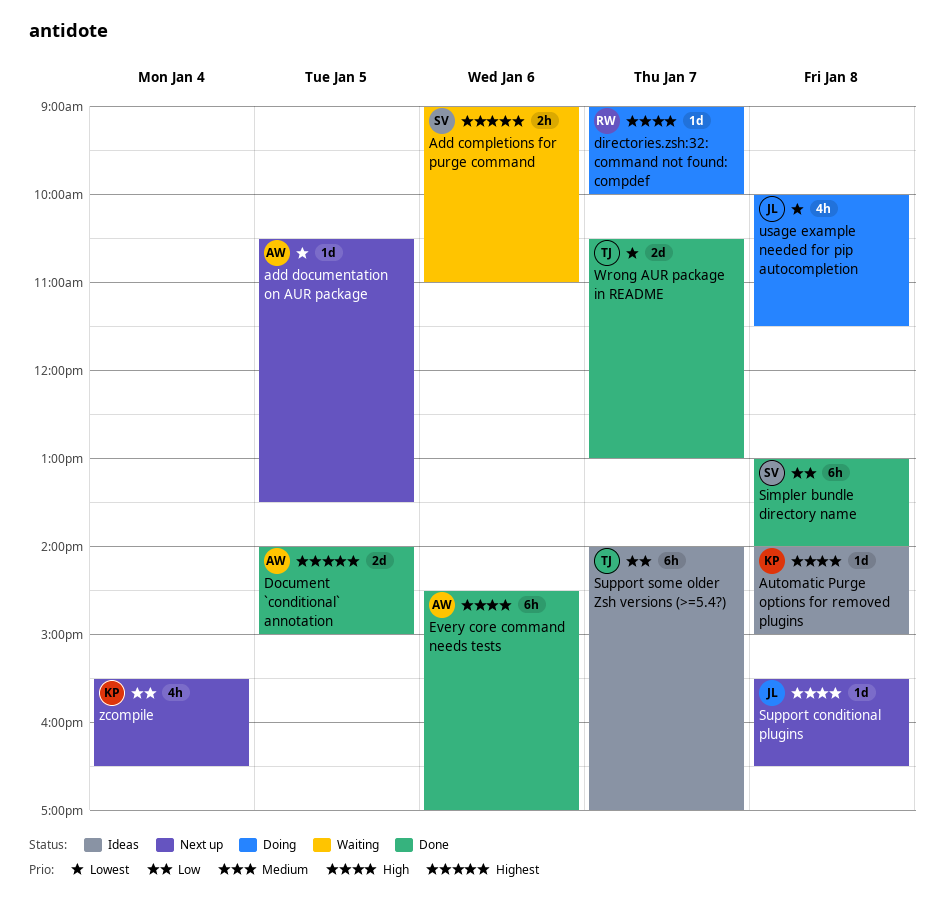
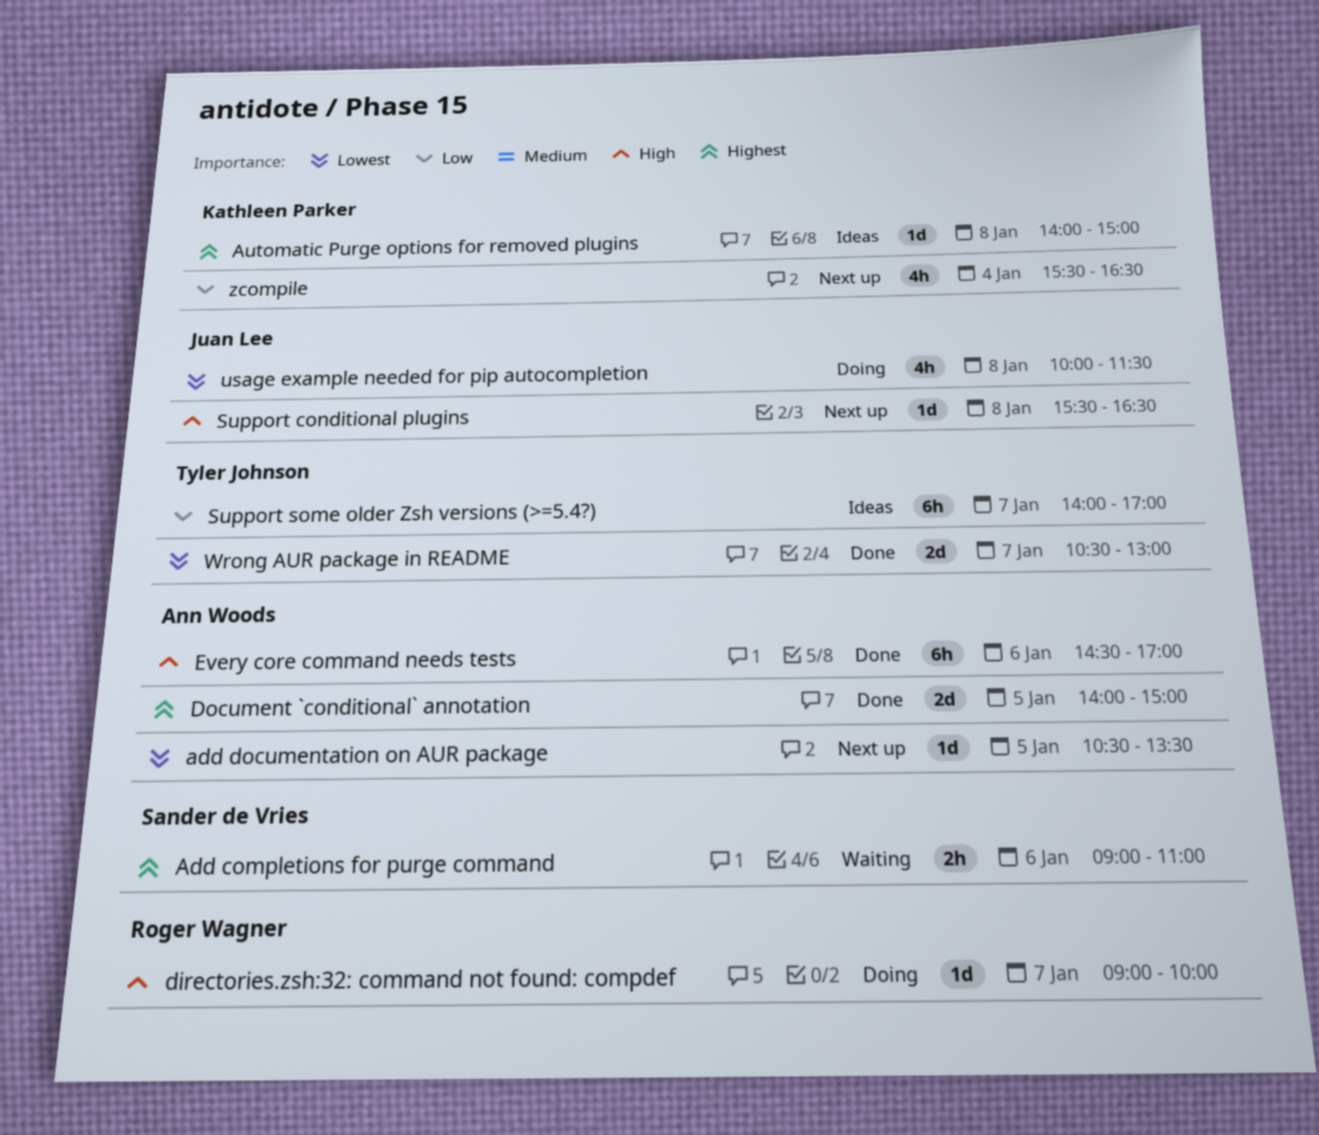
Automatic Purge options for removed plugins, priority: High -> Highest
Simpler bundle directory name: present -> none

